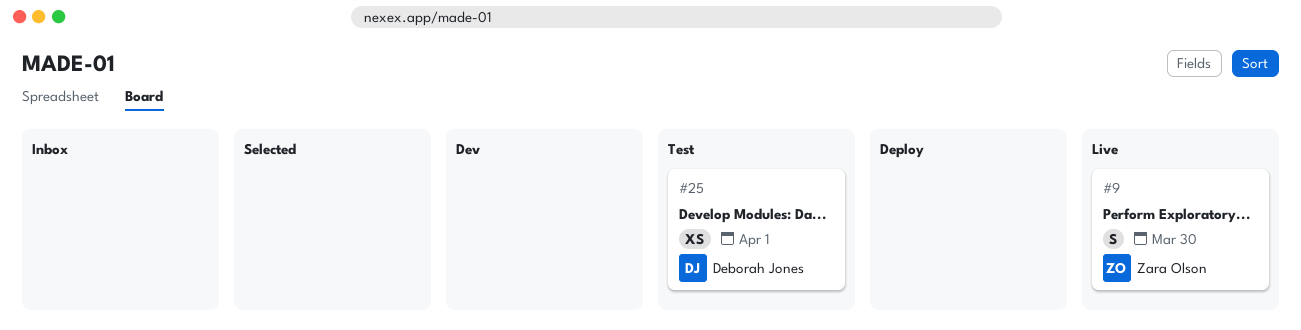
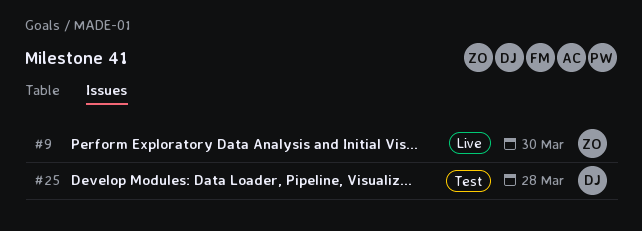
#25, due: Apr 1 -> Mar 28

